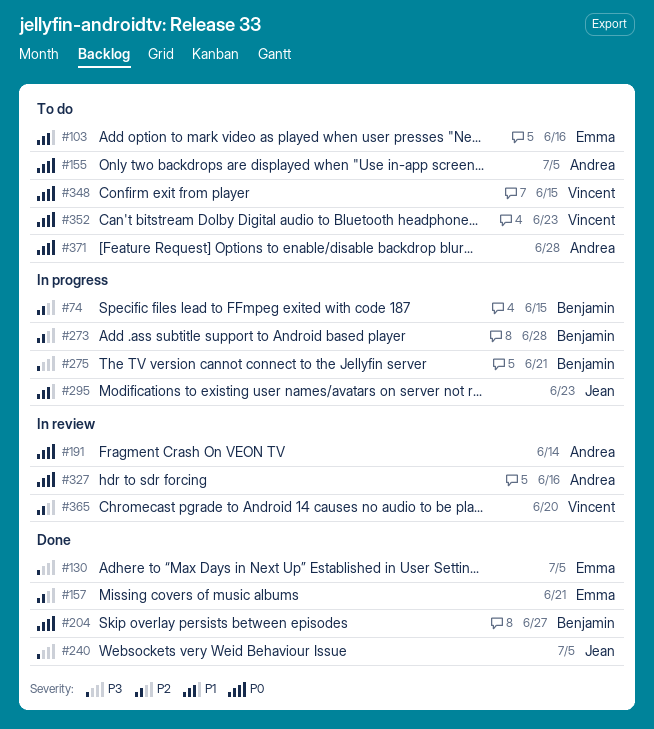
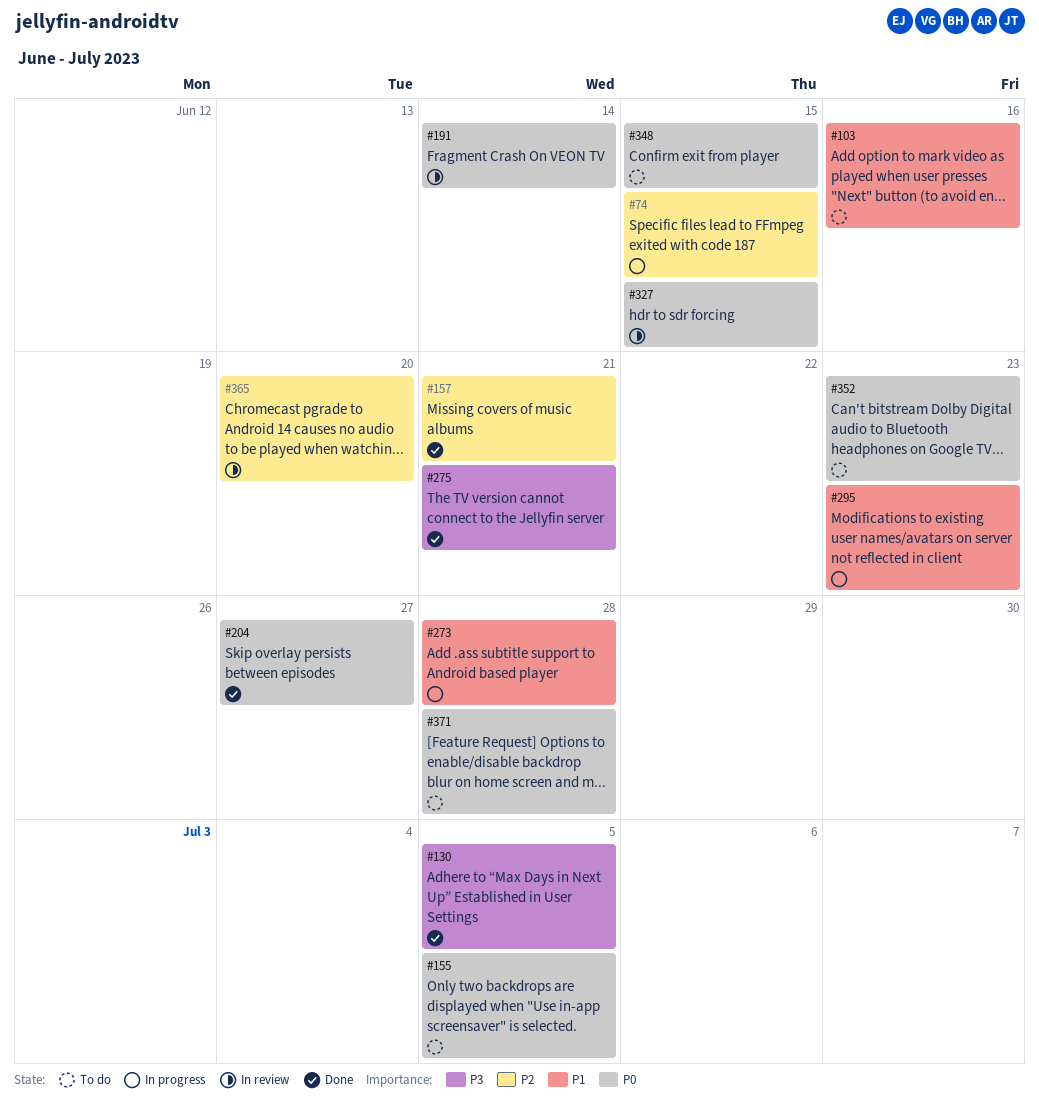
#240: present -> none
#273, priority: P2 -> P1
#275, status: In progress -> Done
#327, due: Jun 16 -> Jun 15

